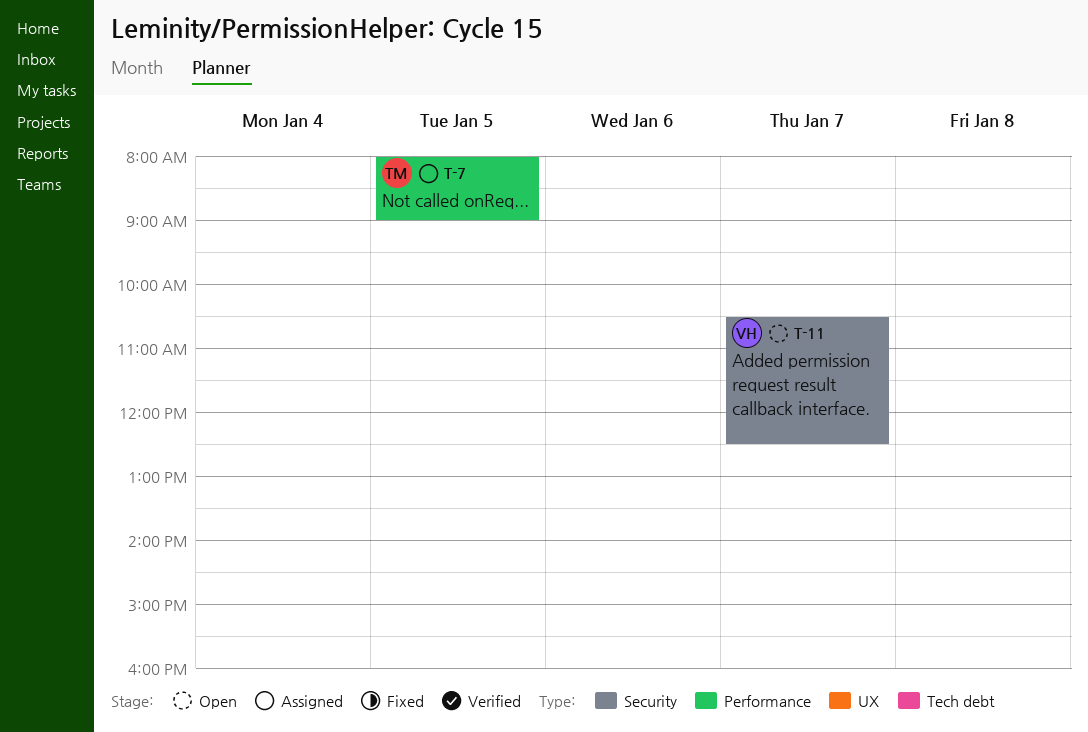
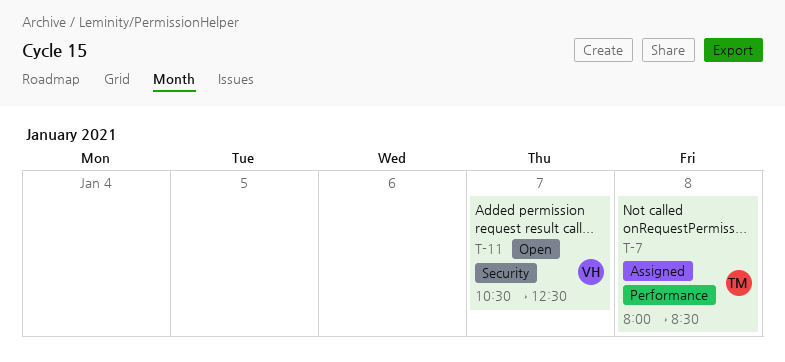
T-7, day: Jan 5 -> Jan 8
T-7, ends: 09:00 -> 08:30

